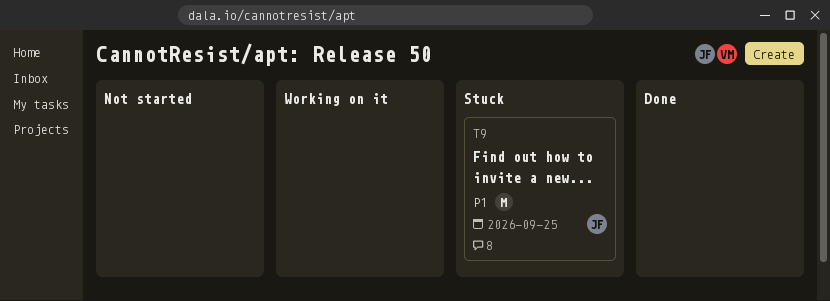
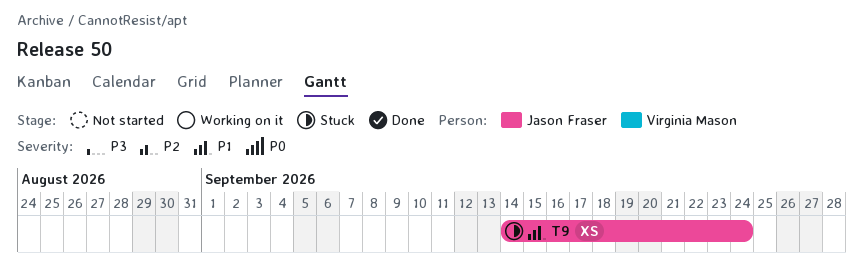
T9, estimate: M -> XS
T9, due: Sep 25 -> Sep 24

